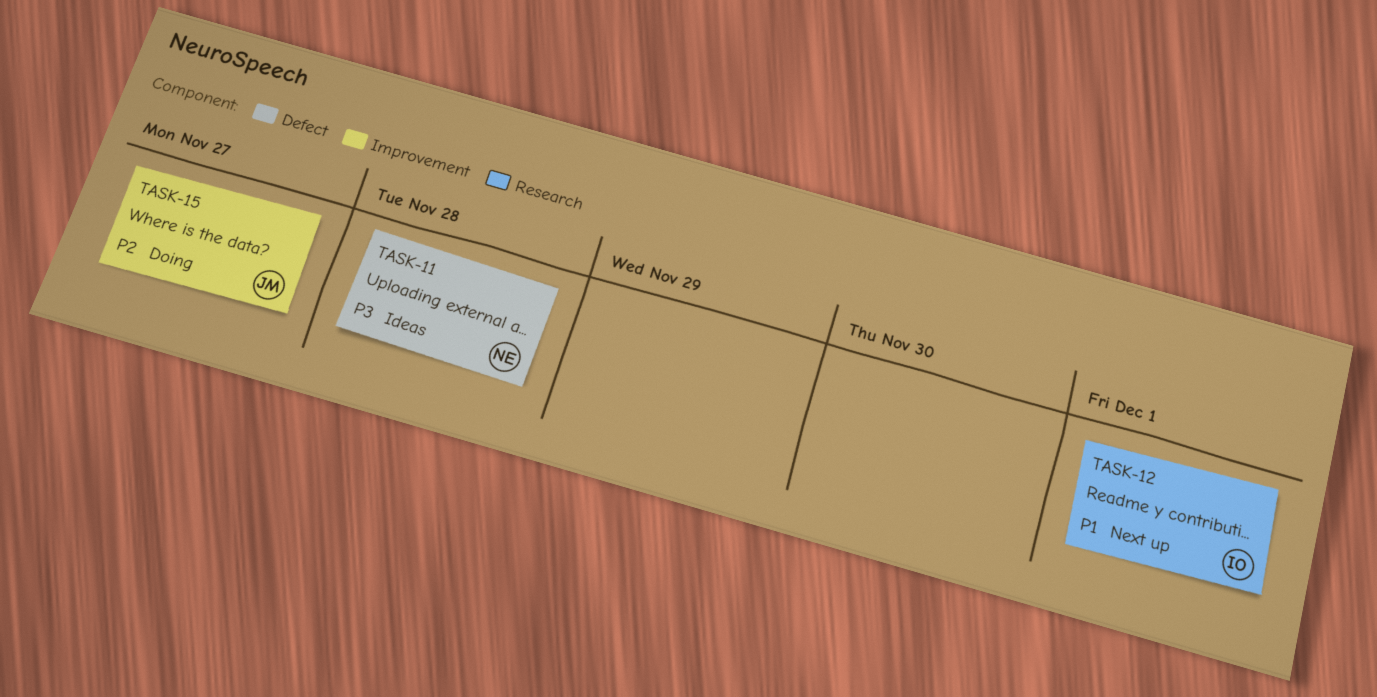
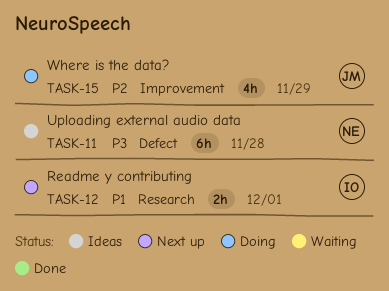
TASK-15, due: Nov 27 -> Nov 29

